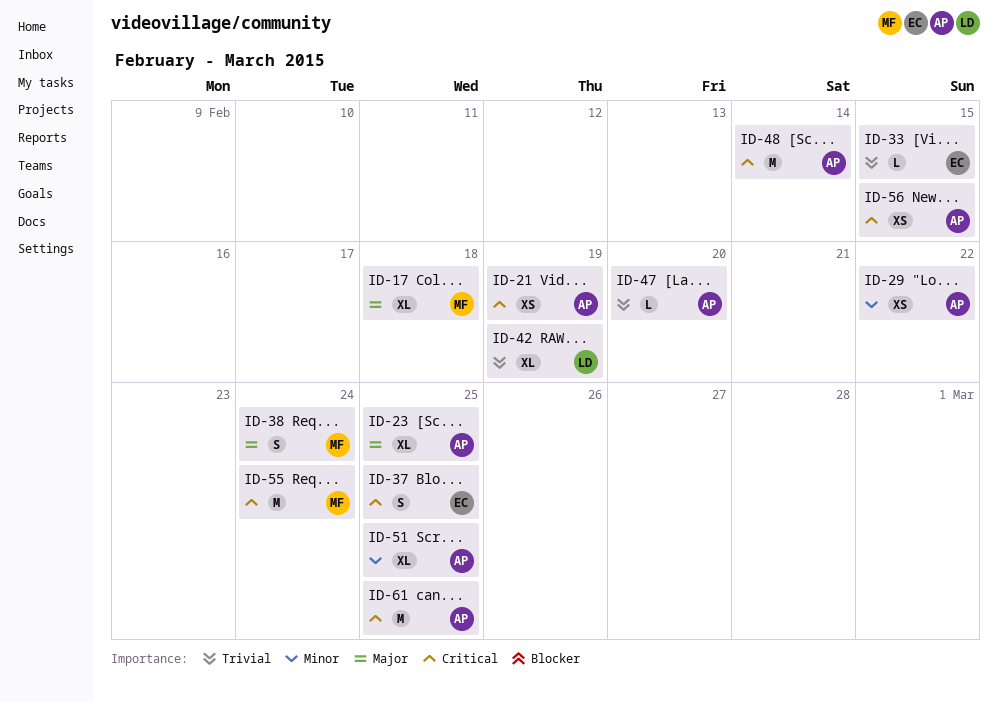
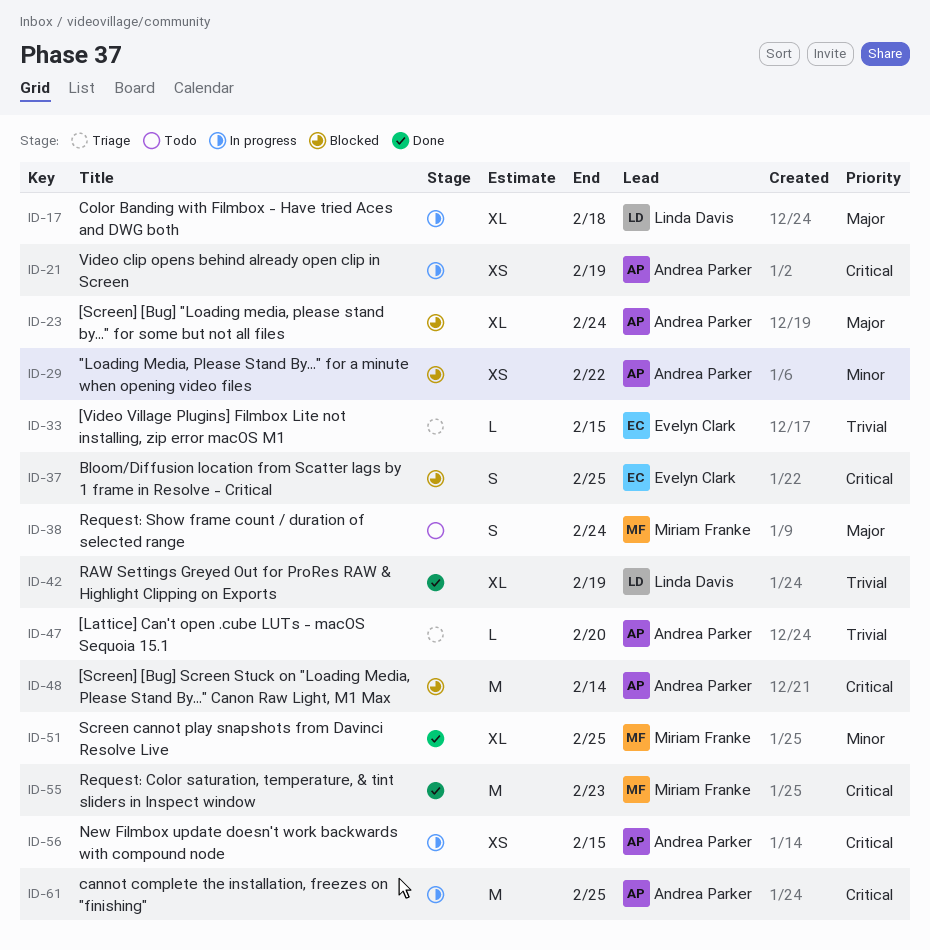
ID-17, owner: Miriam Franke -> Linda Davis
ID-23, due: Feb 25 -> Feb 24
ID-51, owner: Andrea Parker -> Miriam Franke
ID-55, due: Feb 24 -> Feb 23

